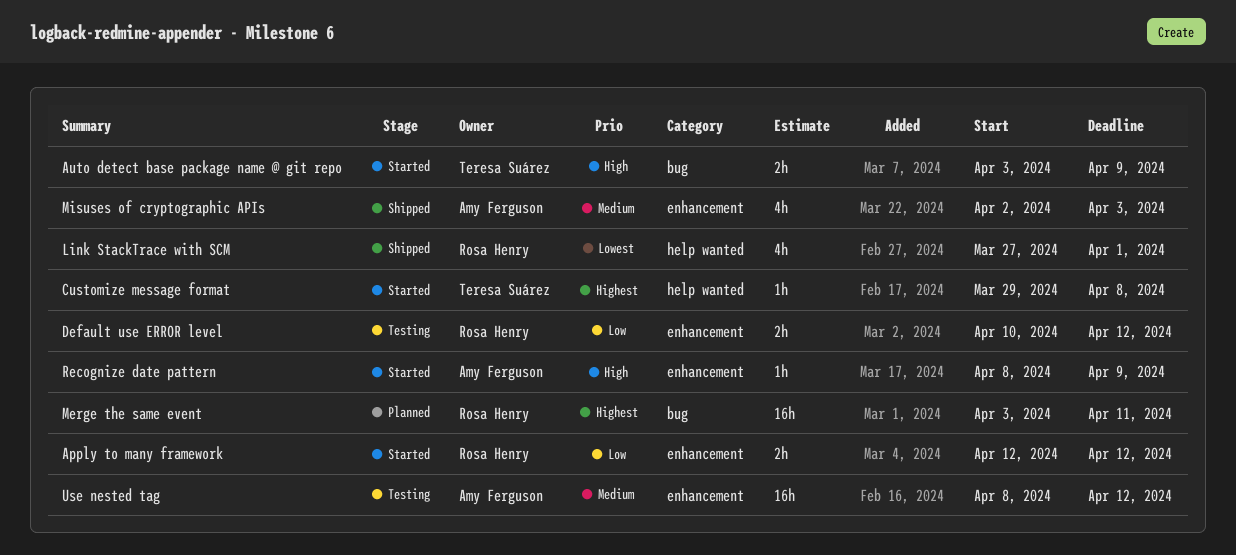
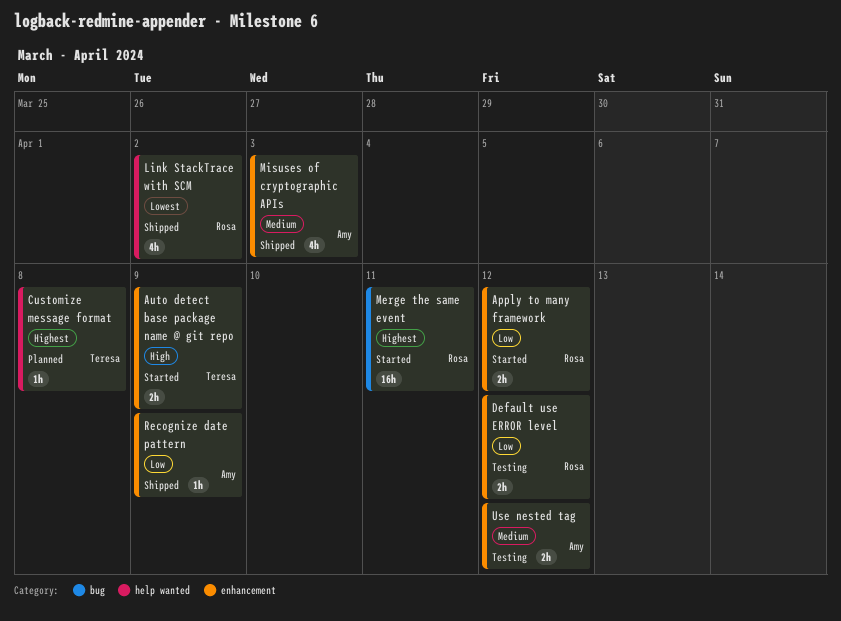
Auto detect base package name @ git repo, label: bug -> enhancement
Customize message format, status: Started -> Planned
Link StackTrace with SCM, due: Apr 1 -> Apr 2
Merge the same event, status: Planned -> Started
Recognize date pattern, status: Started -> Shipped
Recognize date pattern, priority: High -> Low
Use nested tag, estimate: 16h -> 2h

